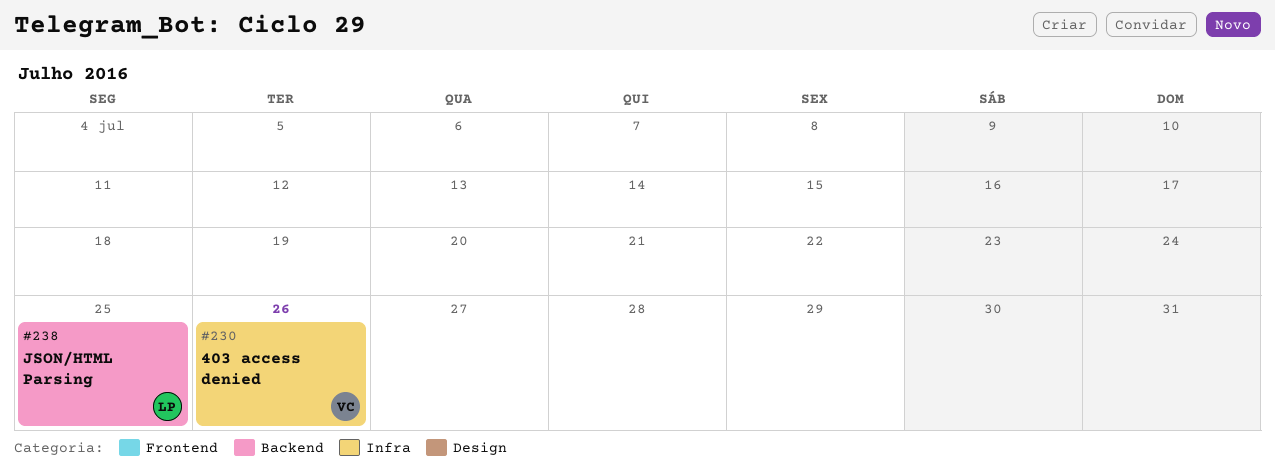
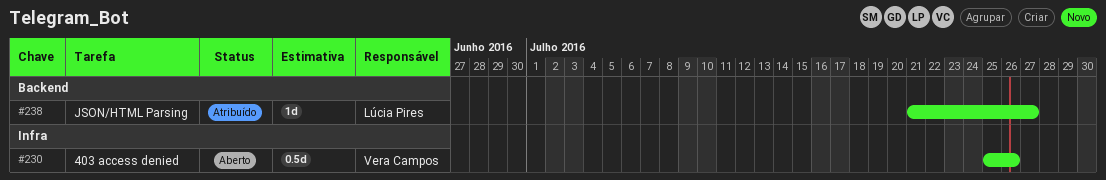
#238, due: Jul 25 -> Jul 27

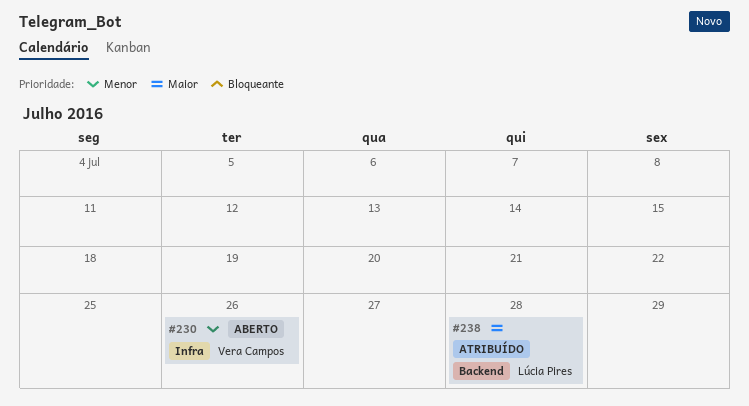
#238, due: Jul 27 -> Jul 28

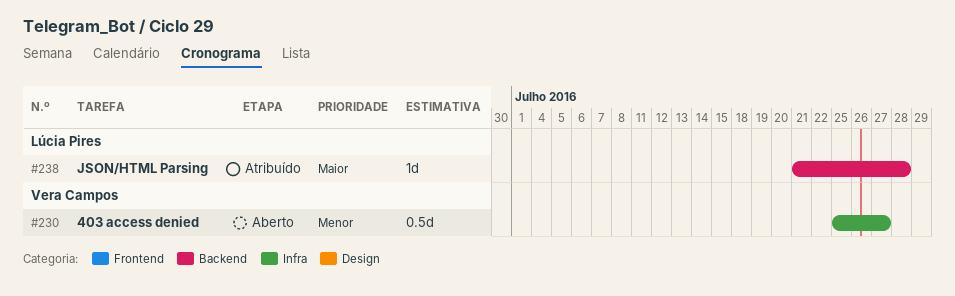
#230, due: Jul 26 -> Jul 27

